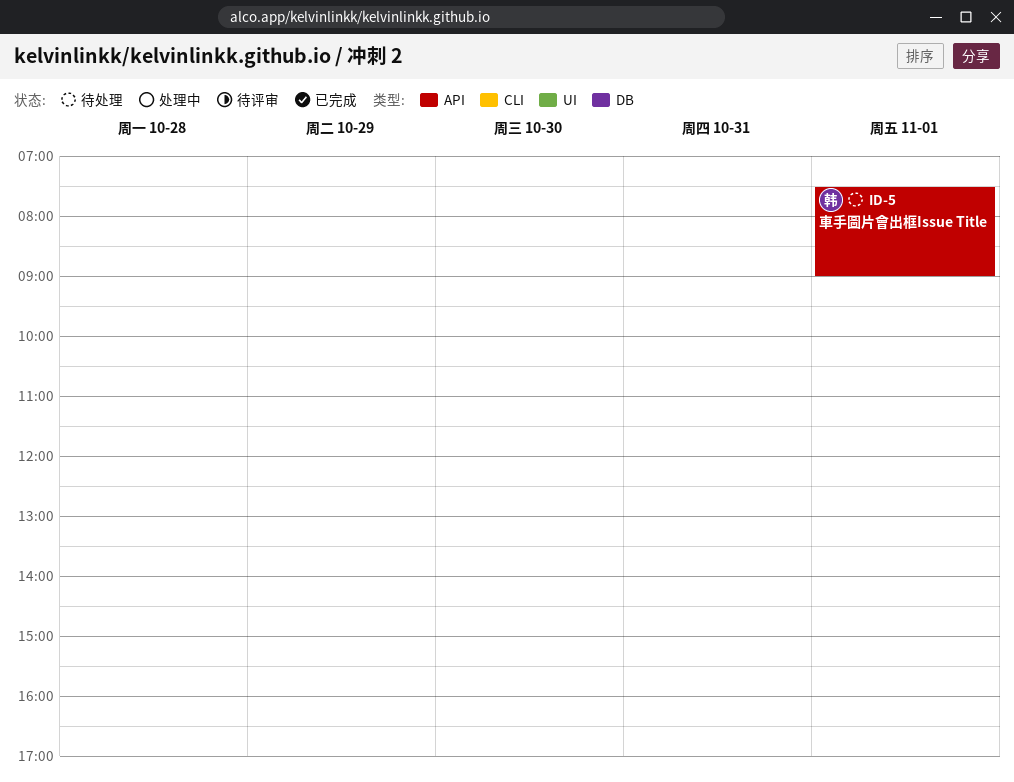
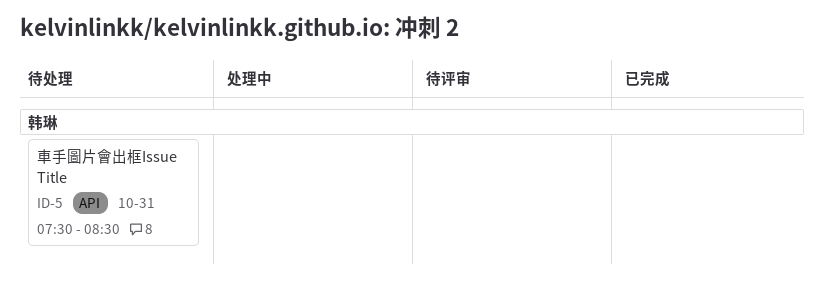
ID-5, day: Nov 1 -> Oct 31
ID-5, ends: 09:00 -> 08:30

